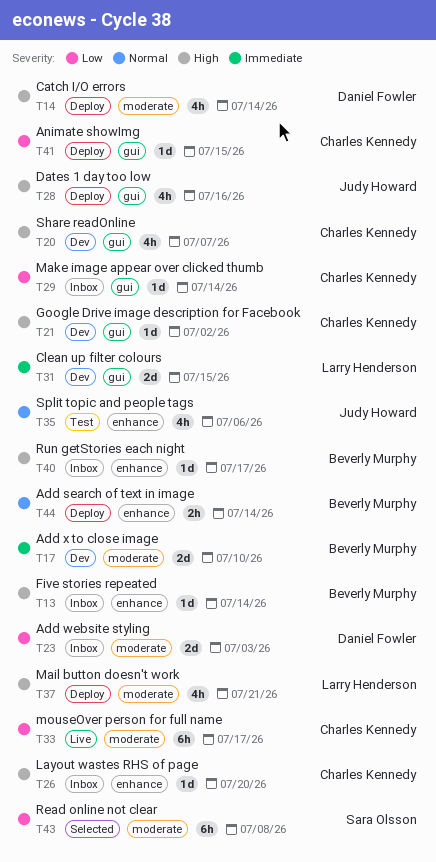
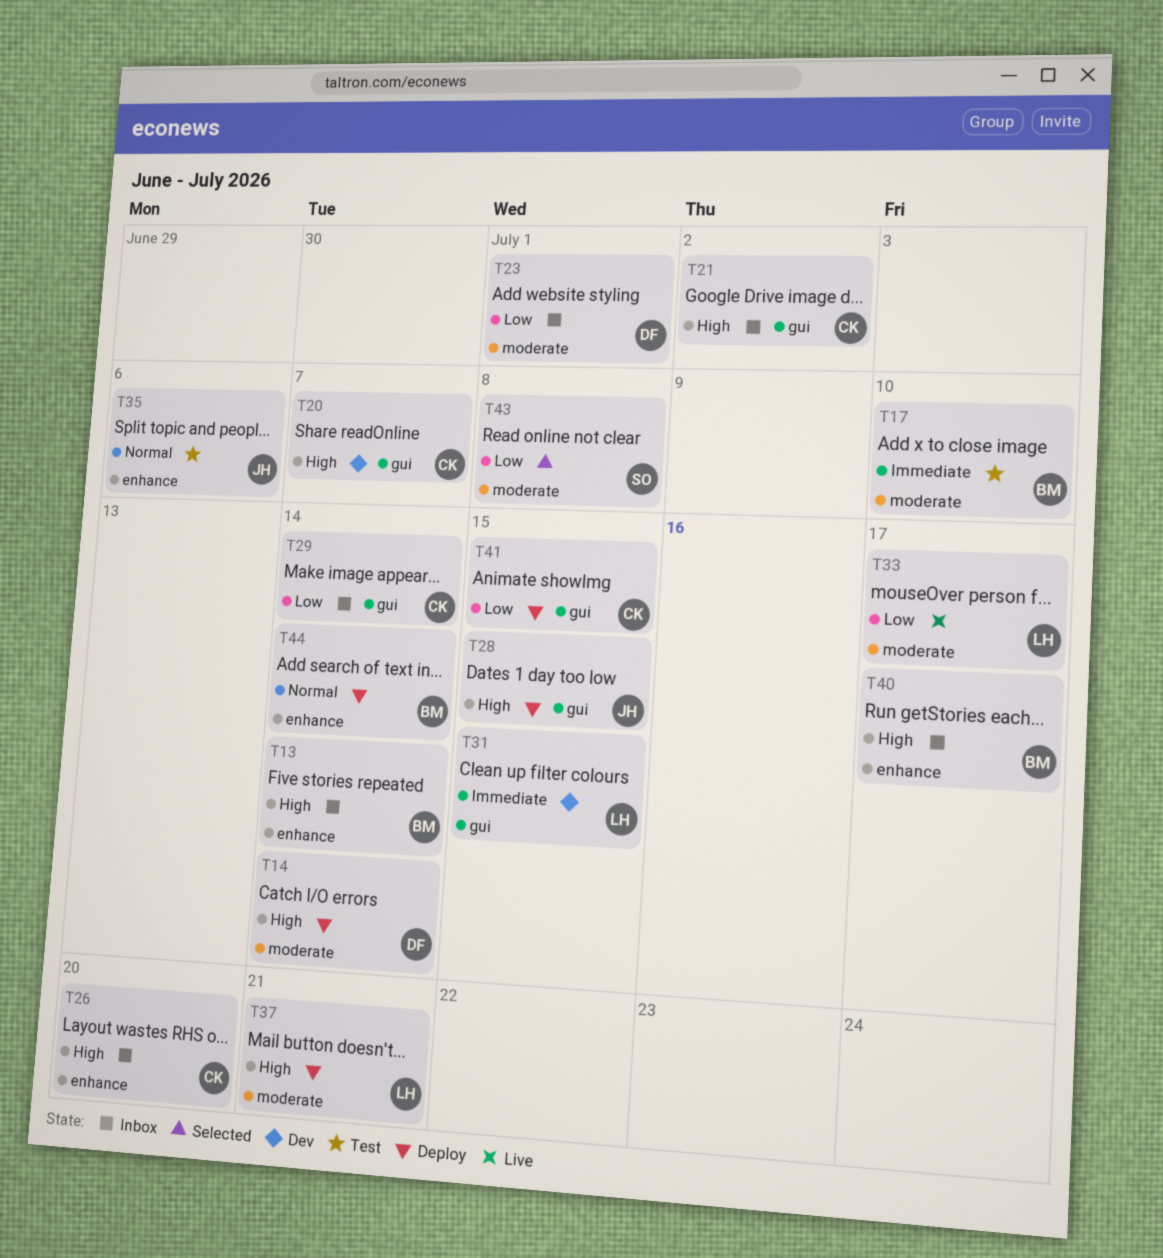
T17, status: Dev -> Test
T21, status: Dev -> Inbox
T23, due: Jul 3 -> Jul 1
T28, due: Jul 16 -> Jul 15
T33, owner: Charles Kennedy -> Larry Henderson

